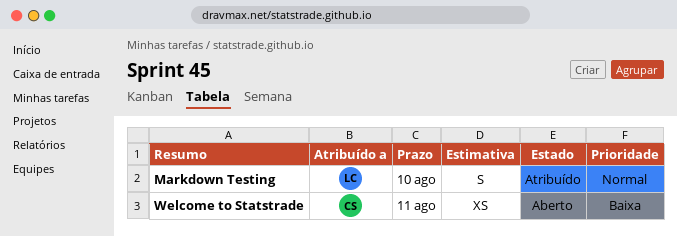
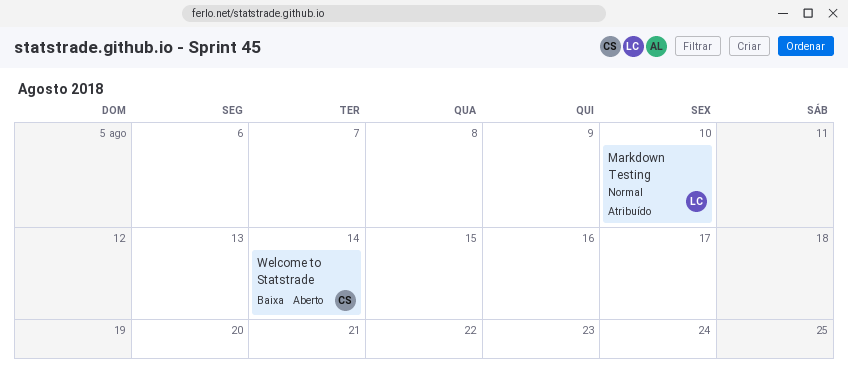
Welcome to Statstrade, due: Aug 11 -> Aug 14

